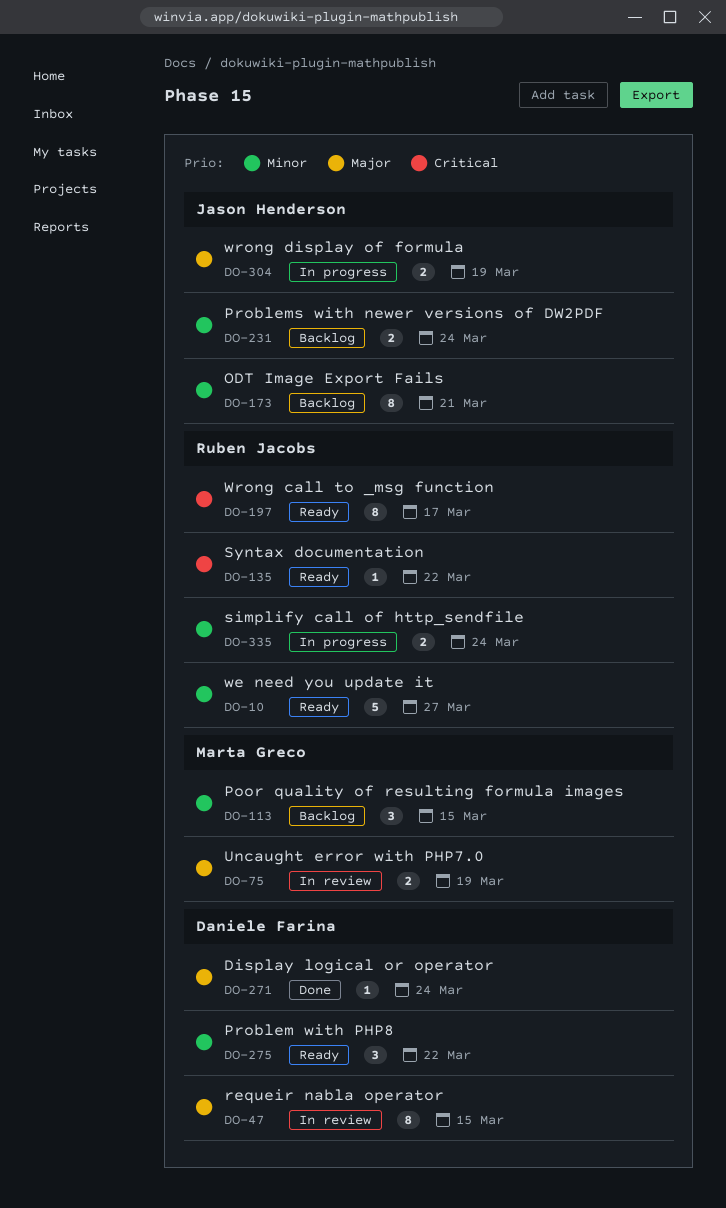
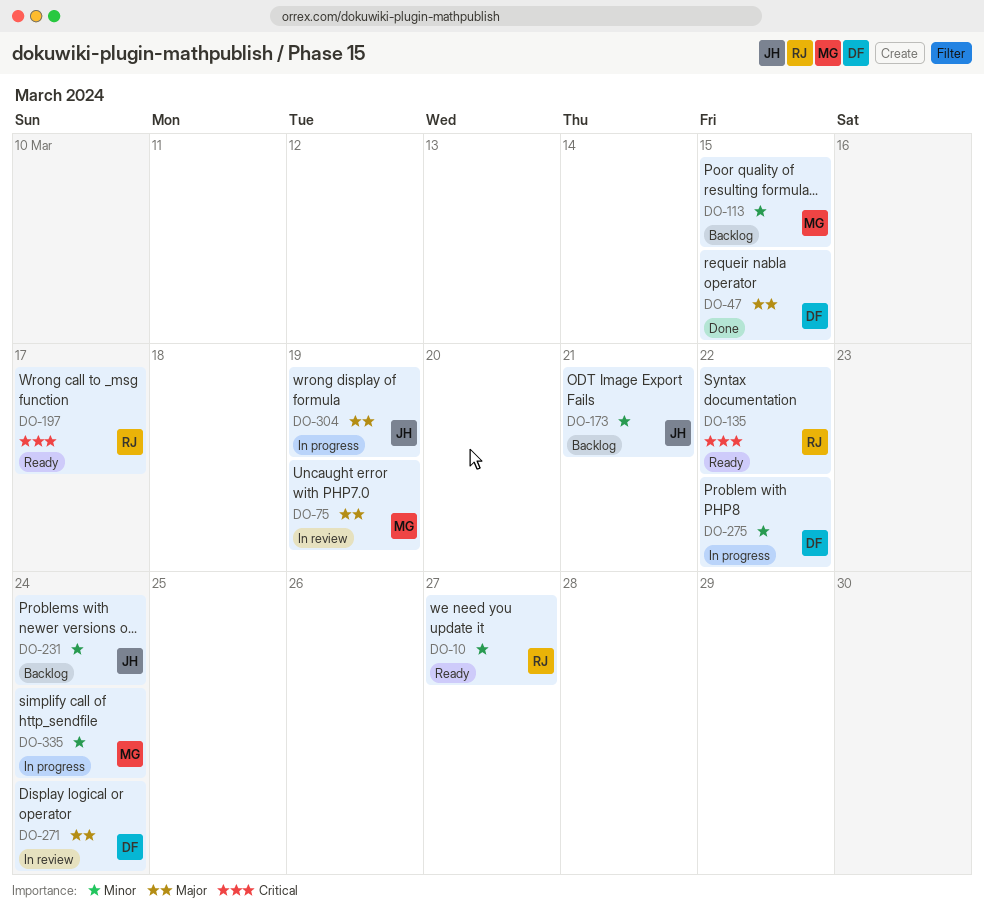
DO-47, status: In review -> Done
DO-271, status: Done -> In review
DO-275, status: Ready -> In progress
DO-335, owner: Ruben Jacobs -> Marta Greco

